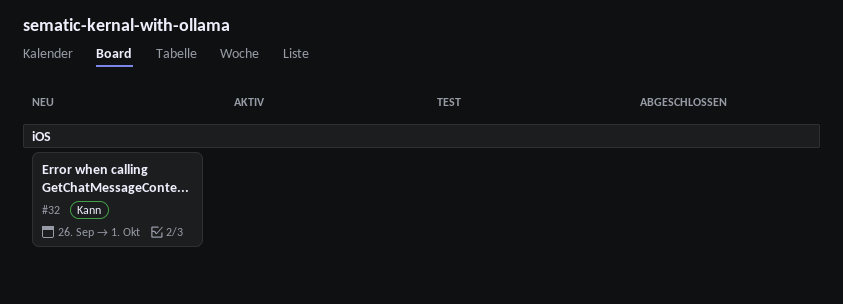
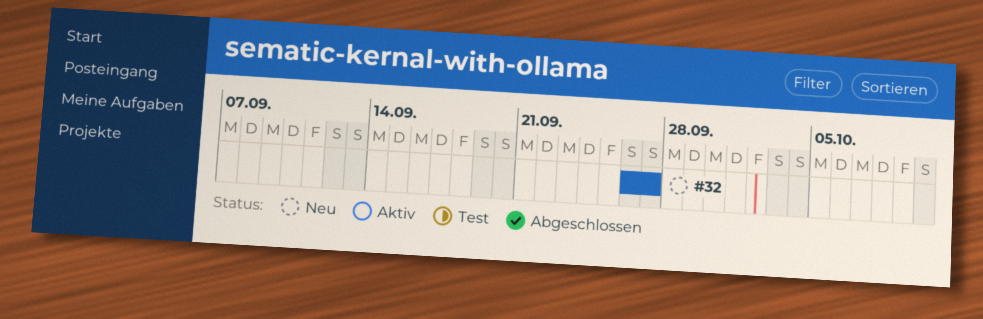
#32, due: Oct 1 -> Sep 27

